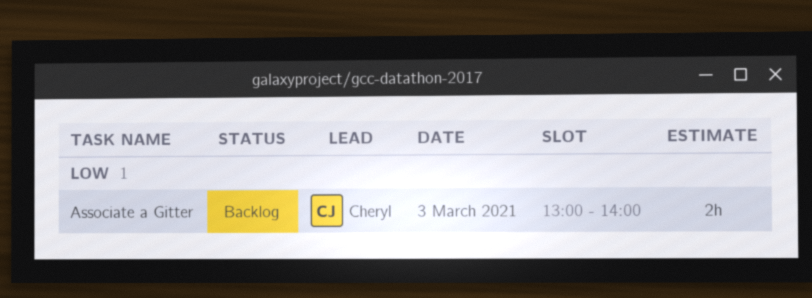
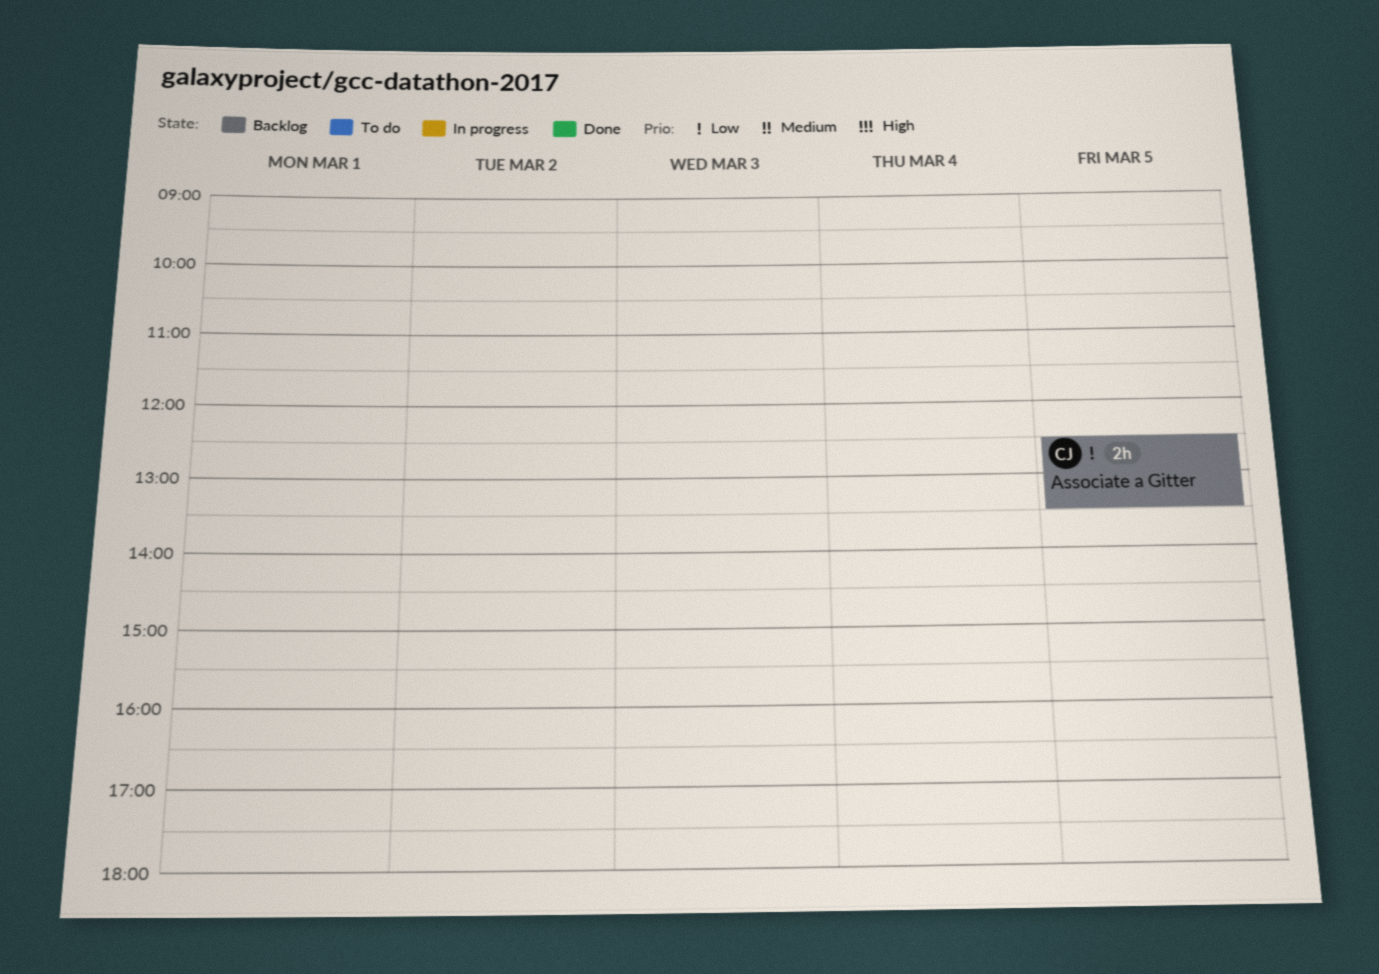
Associate a Gitter, day: Mar 3 -> Mar 5
Associate a Gitter, begins: 13:00 -> 12:30
Associate a Gitter, ends: 14:00 -> 13:30

